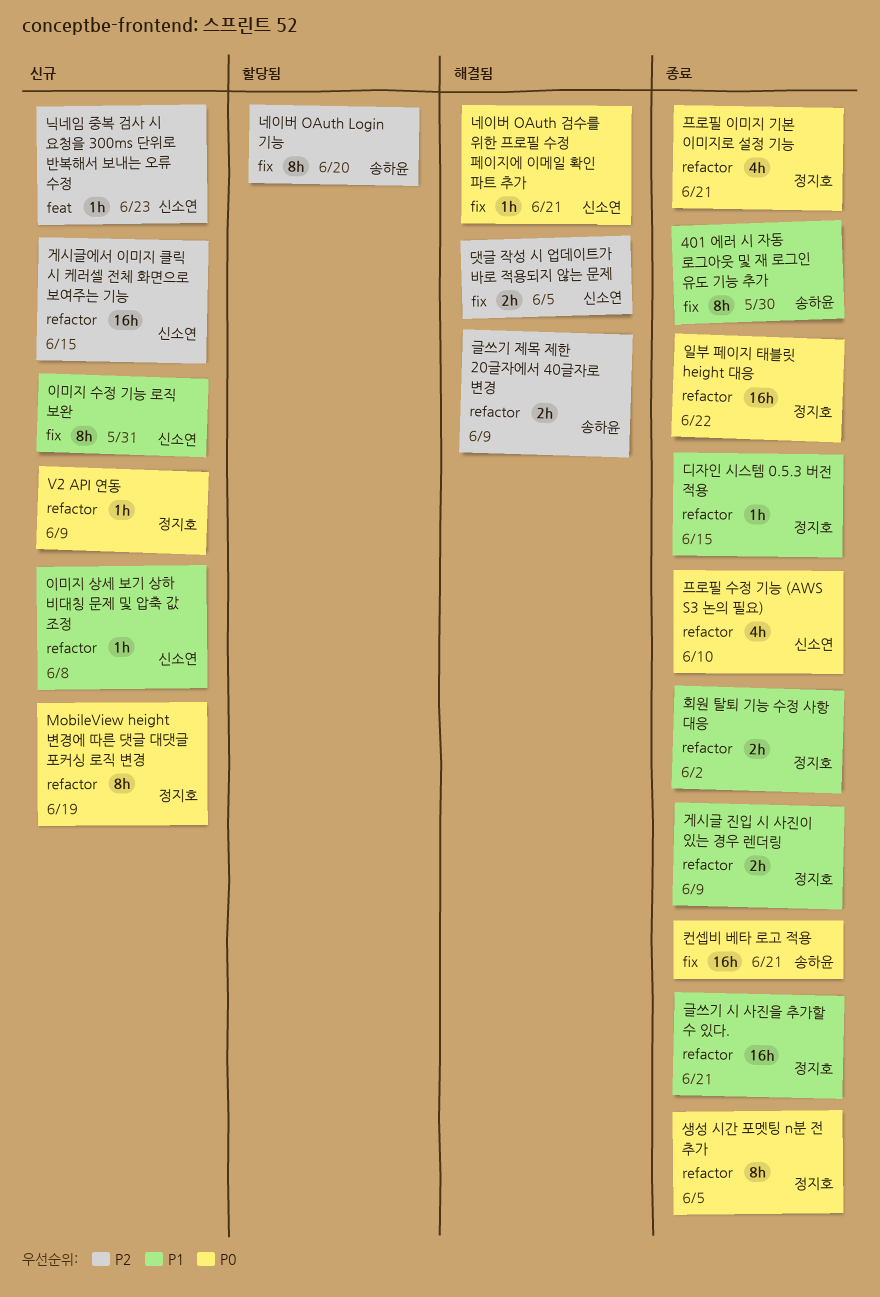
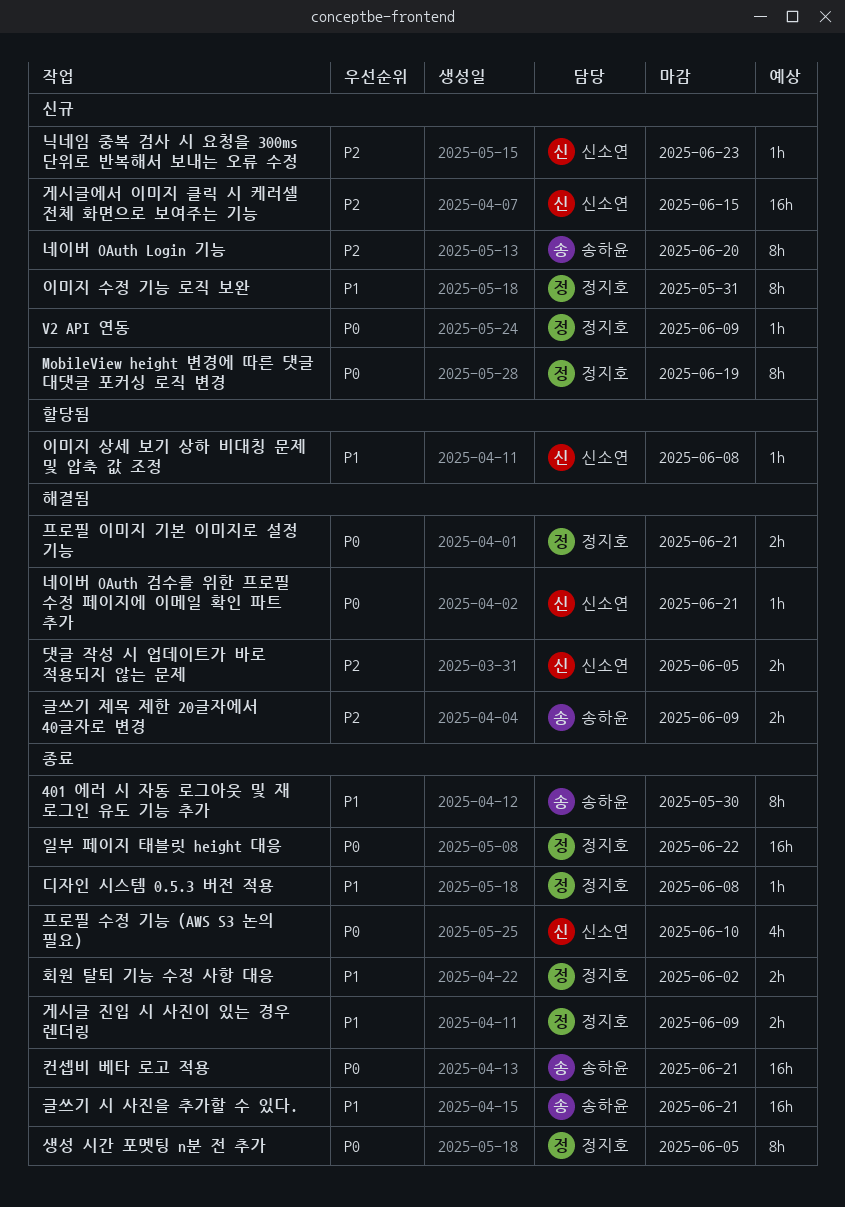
글쓰기 시 사진을 추가할 수 있다., owner: 정지호 -> 송하윤
네이버 OAuth Login 기능, status: 할당됨 -> 신규
디자인 시스템 0.5.3 버전 적용, due: Jun 15 -> Jun 8
이미지 상세 보기 상하 비대칭 문제 및 압축 값 조정, status: 신규 -> 할당됨
이미지 수정 기능 로직 보완, owner: 신소연 -> 정지호
프로필 이미지 기본 이미지로 설정 기능, status: 종료 -> 해결됨
프로필 이미지 기본 이미지로 설정 기능, estimate: 4h -> 2h

